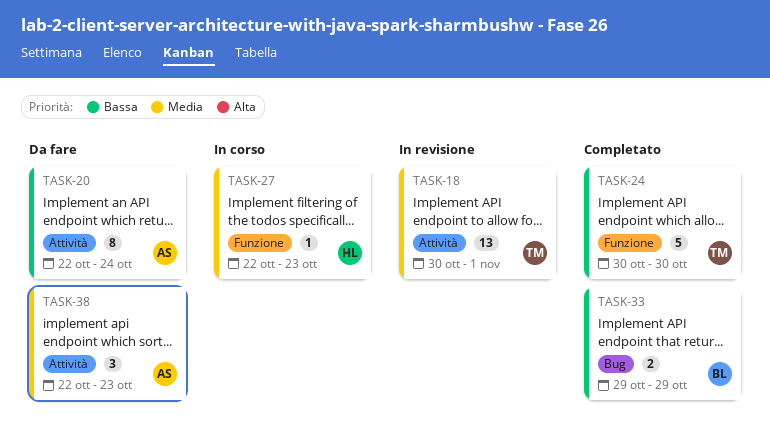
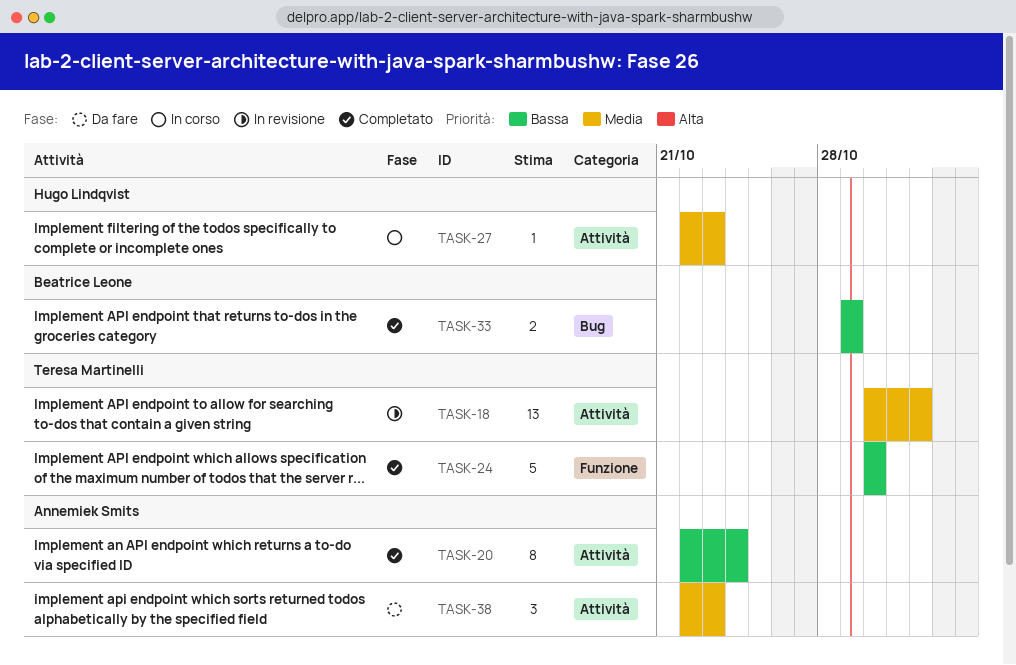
TASK-20, status: Da fare -> Completato
TASK-27, label: Funzione -> Attività

